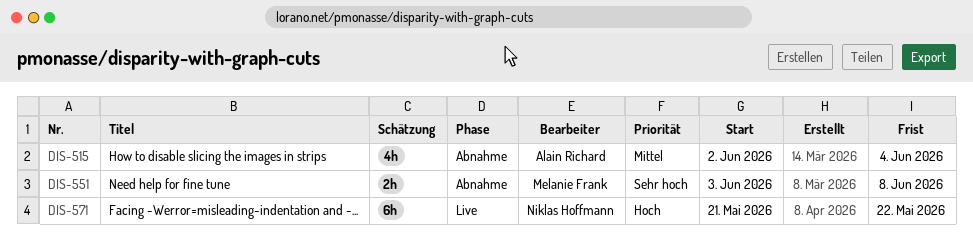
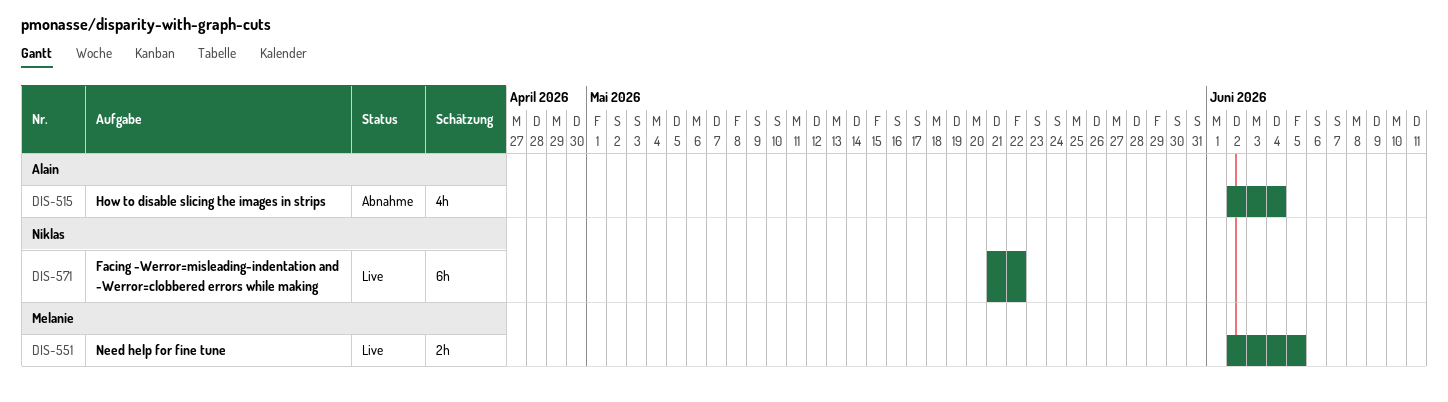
DIS-551, status: Abnahme -> Live
DIS-551, start: Jun 3 -> Jun 2
DIS-551, due: Jun 8 -> Jun 5

